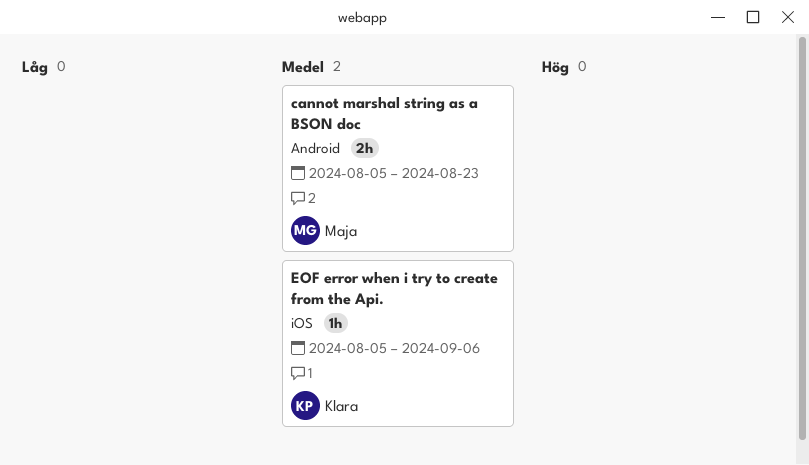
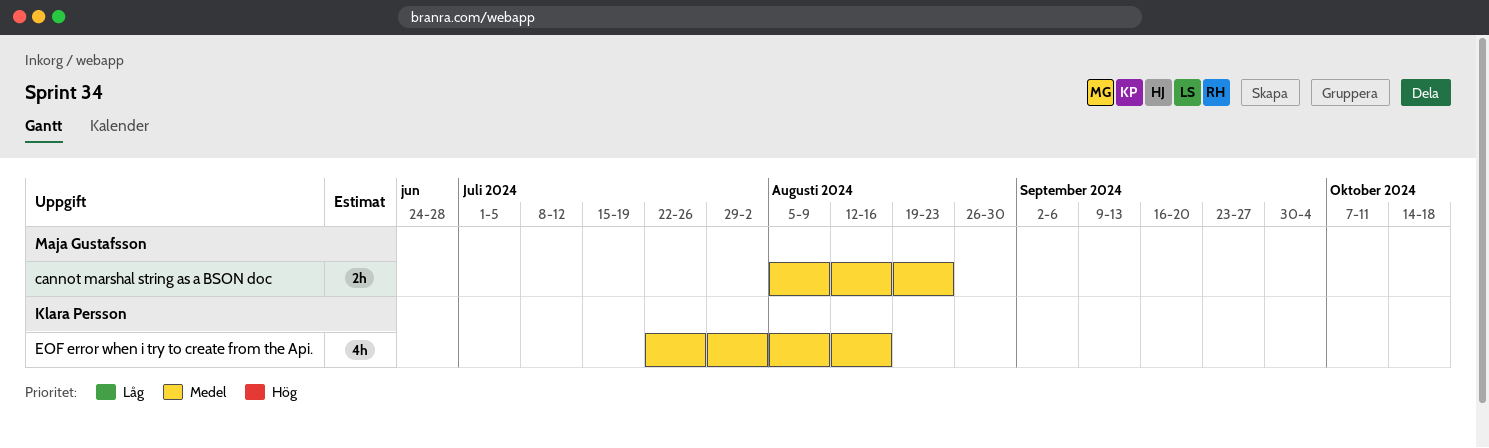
EOF error when i try to create from the Api., estimate: 1h -> 4h
EOF error when i try to create from the Api., start: Aug 5 -> Jul 22
EOF error when i try to create from the Api., due: Sep 6 -> Aug 16

